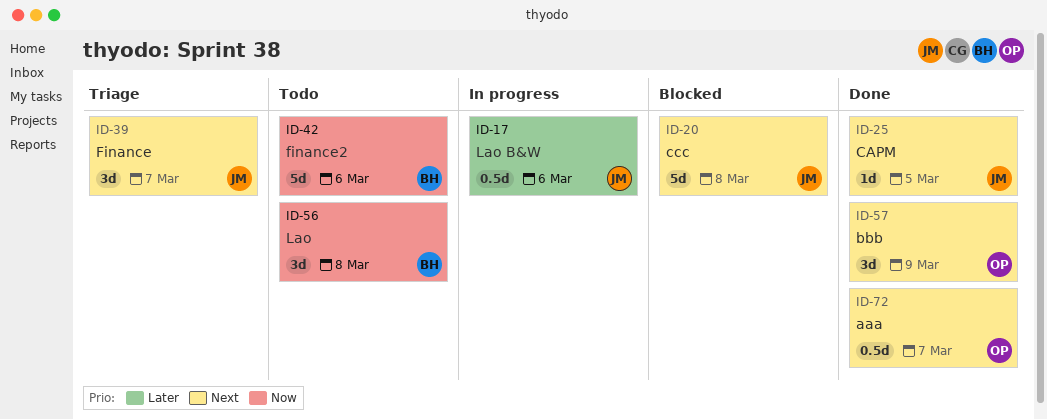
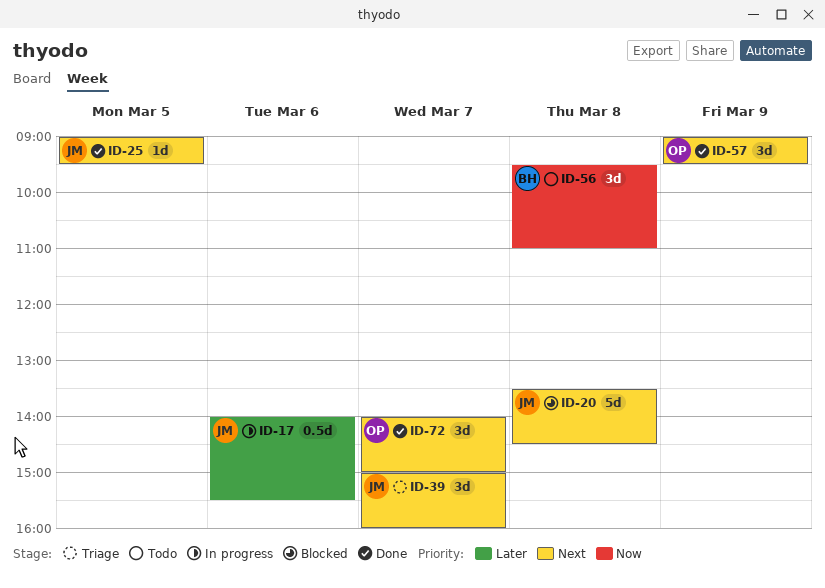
ID-42: present -> none
ID-72, estimate: 0.5d -> 3d

